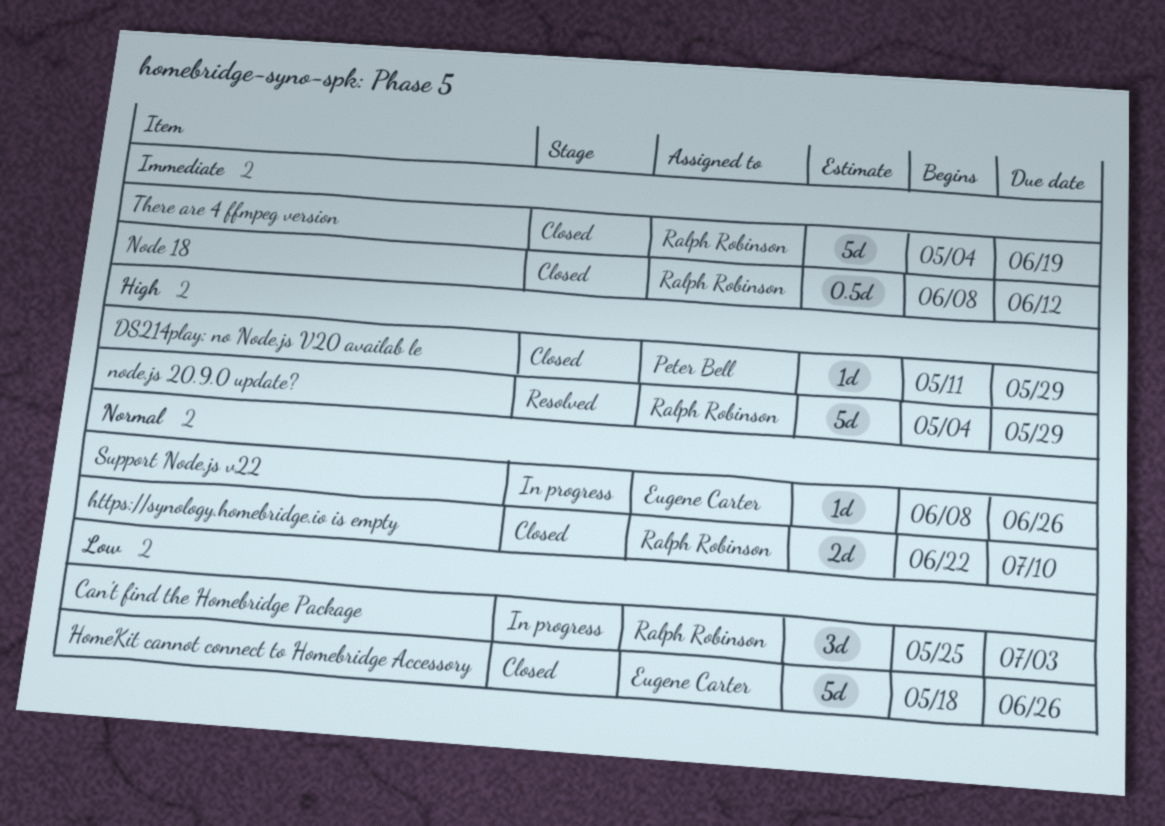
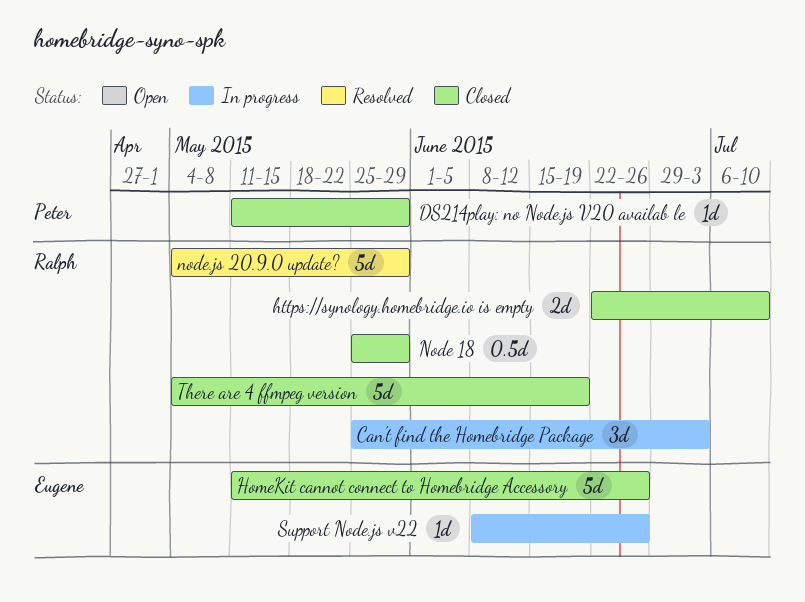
HomeKit cannot connect to Homebridge Accessory, start: May 18 -> May 11
Node 18, start: Jun 8 -> May 25
Node 18, due: Jun 12 -> May 29

